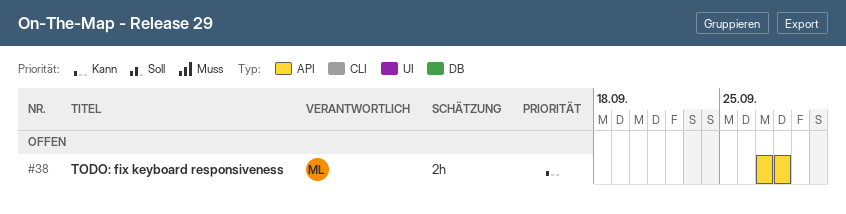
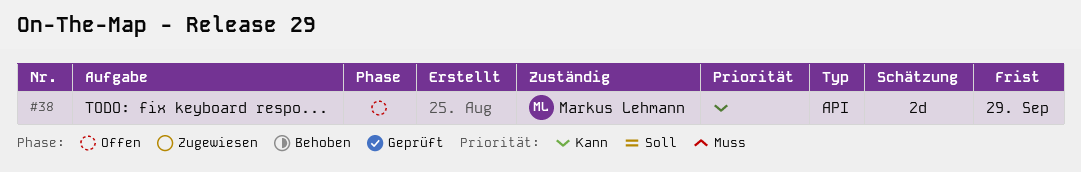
#38, estimate: 2h -> 2d
#38, due: Sep 28 -> Sep 29

